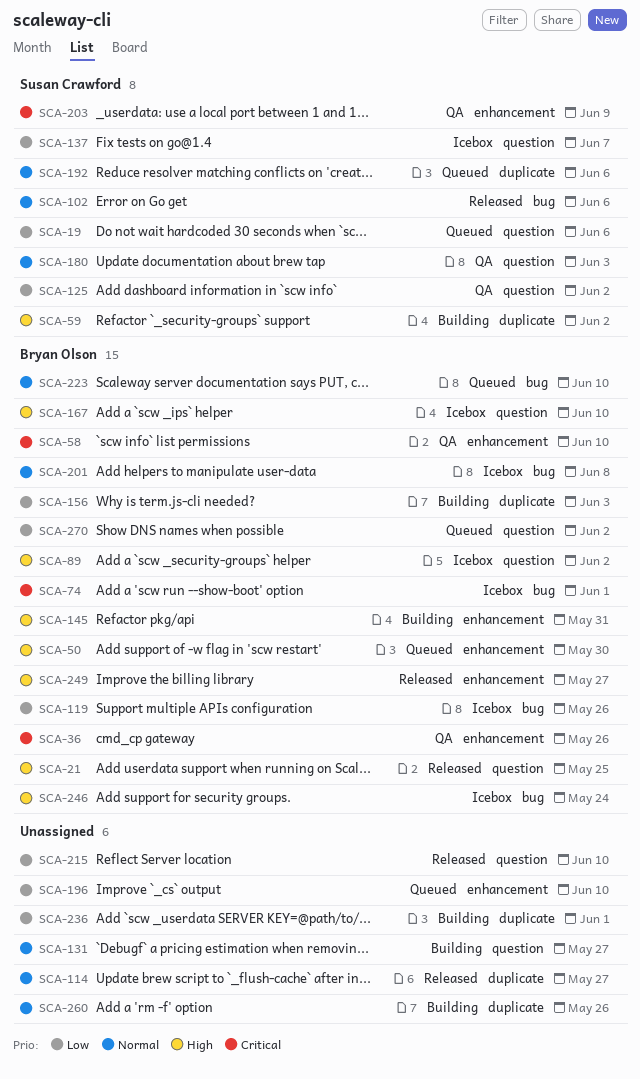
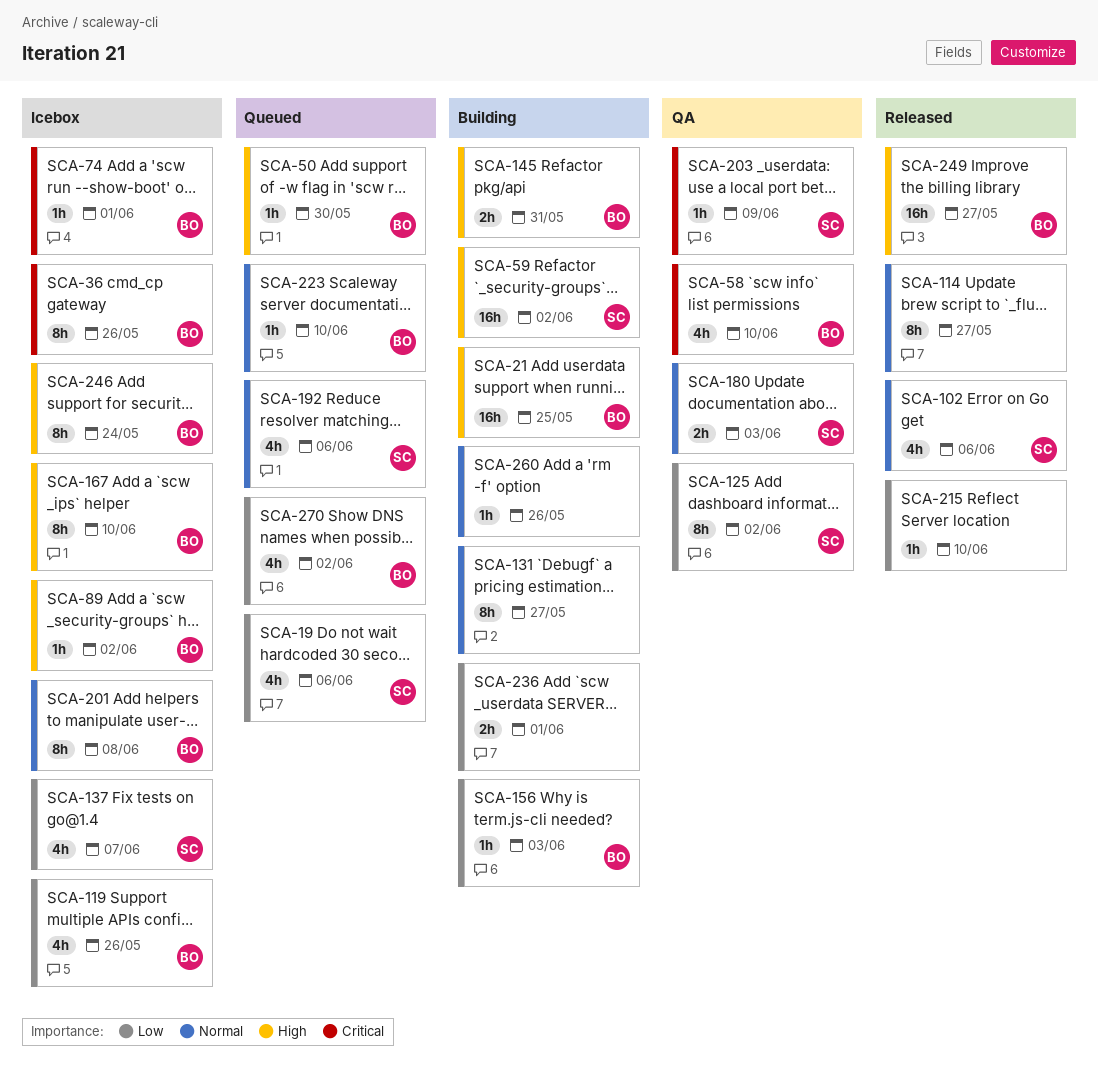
SCA-21, status: Released -> Building
SCA-36, status: QA -> Icebox
SCA-196: present -> none

